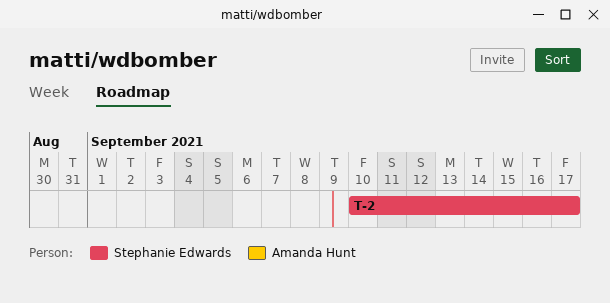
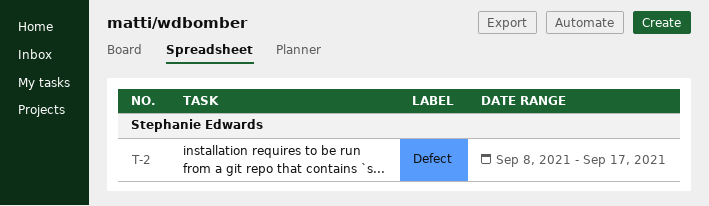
T-2, start: Sep 10 -> Sep 8

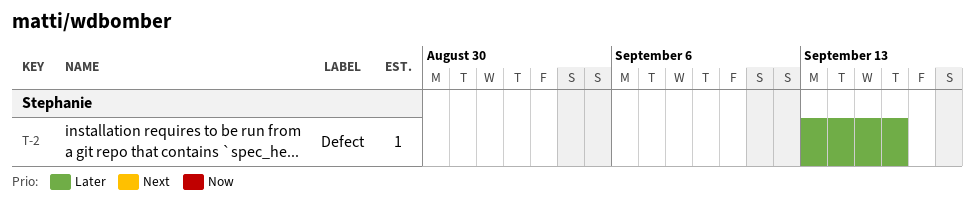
T-2, start: Sep 8 -> Sep 13
T-2, due: Sep 17 -> Sep 16

